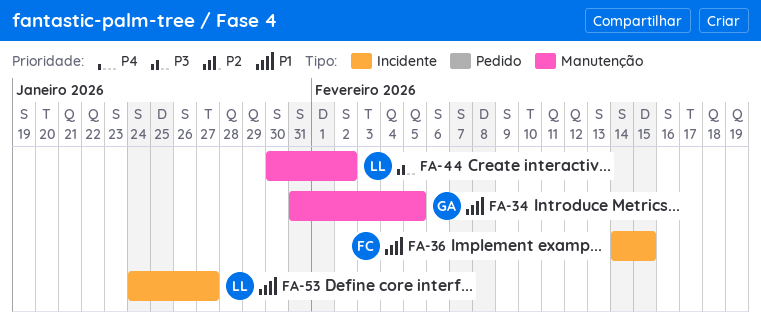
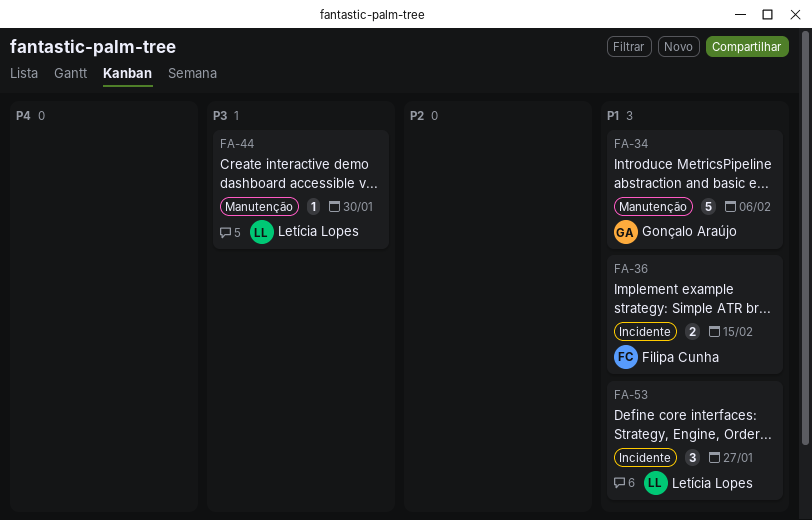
FA-34, due: Feb 5 -> Feb 6
FA-44, due: Feb 2 -> Jan 30

